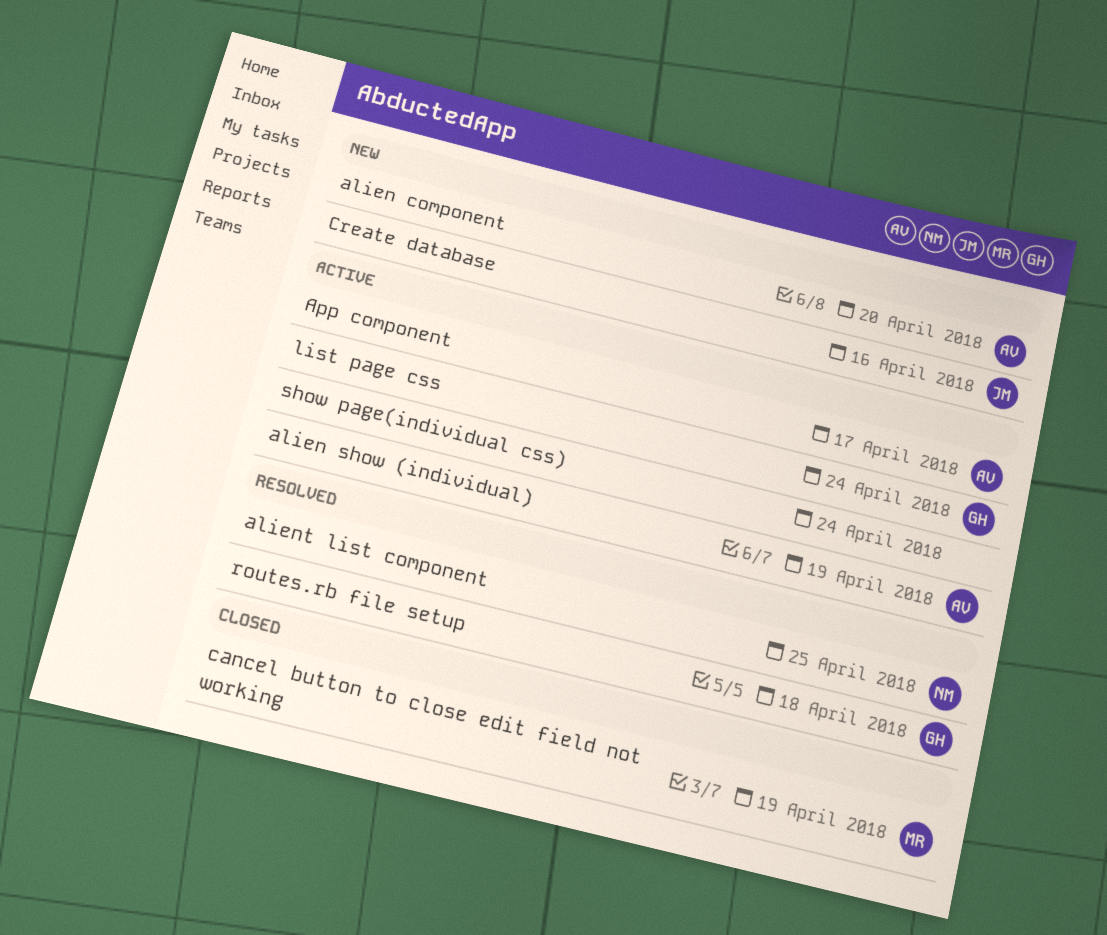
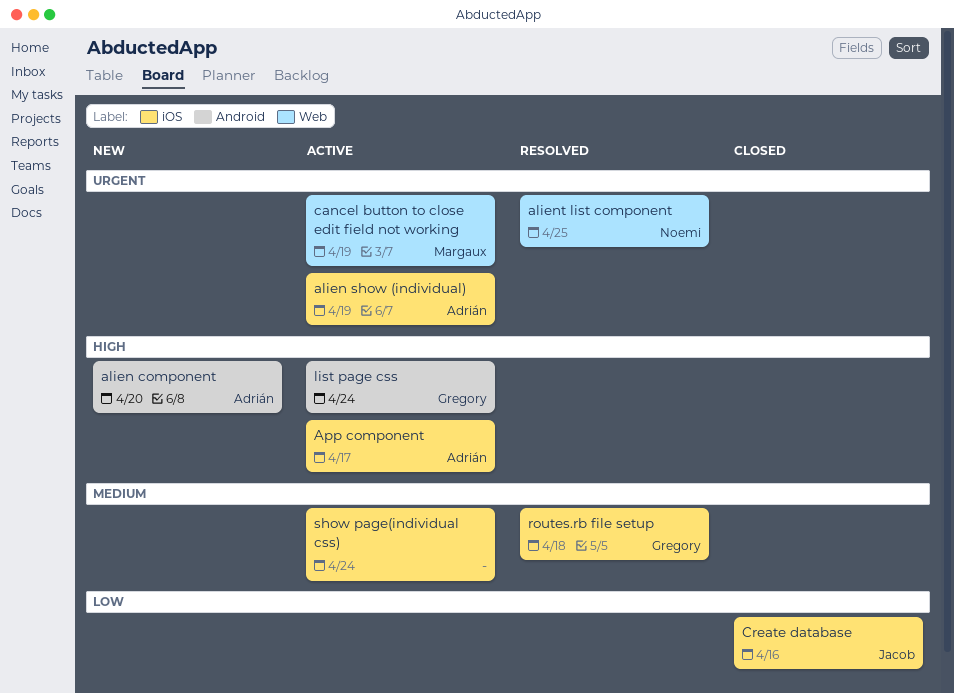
cancel button to close edit field not working, status: Closed -> Active
Create database, status: New -> Closed

